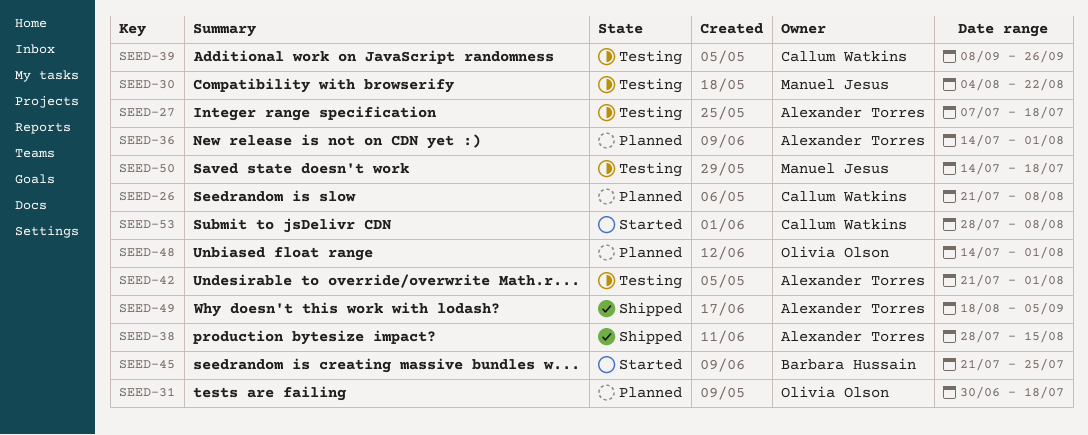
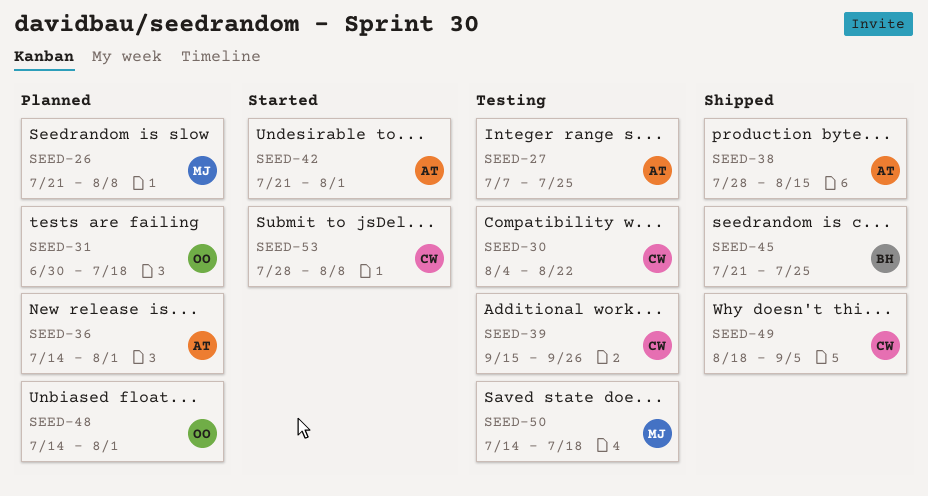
SEED-26, owner: Callum Watkins -> Manuel Jesus
SEED-27, due: Jul 18 -> Jul 25
SEED-30, owner: Manuel Jesus -> Callum Watkins
SEED-39, start: Sep 8 -> Sep 15
SEED-42, status: Testing -> Started
SEED-45, status: Started -> Shipped
SEED-49, owner: Alexander Torres -> Callum Watkins

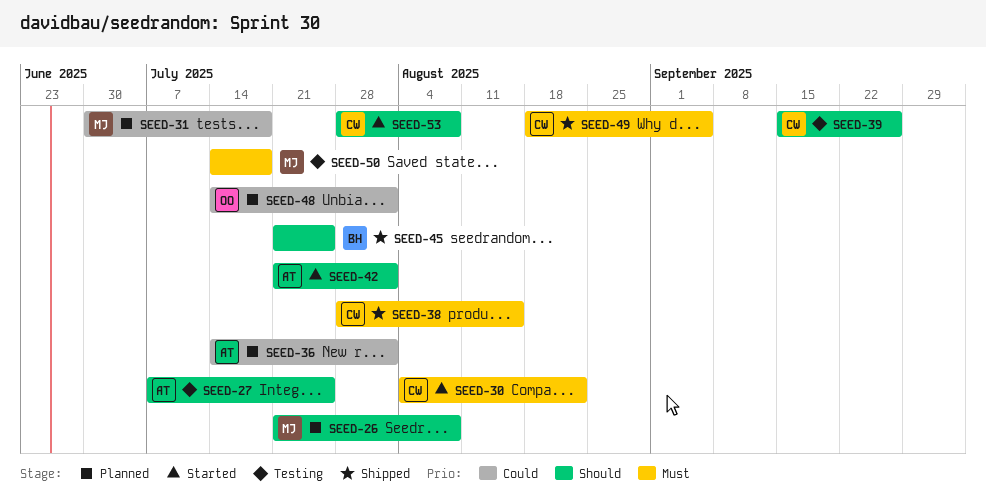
SEED-30, status: Testing -> Started
SEED-31, owner: OO -> MJ
SEED-38, owner: AT -> CW

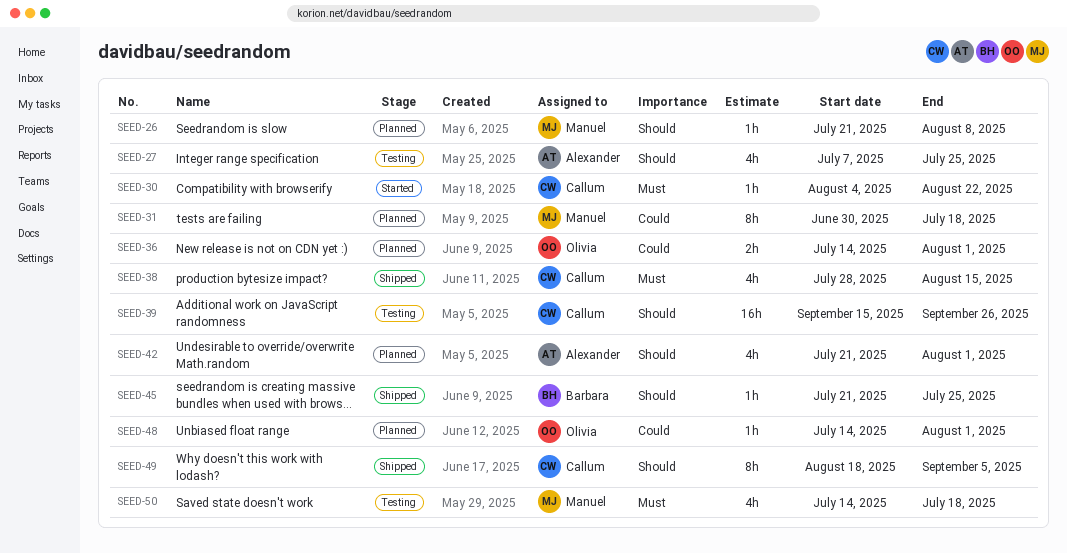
SEED-36, owner: Alexander -> Olivia
SEED-42, status: Started -> Planned
SEED-49, priority: Must -> Should
SEED-53: present -> none

